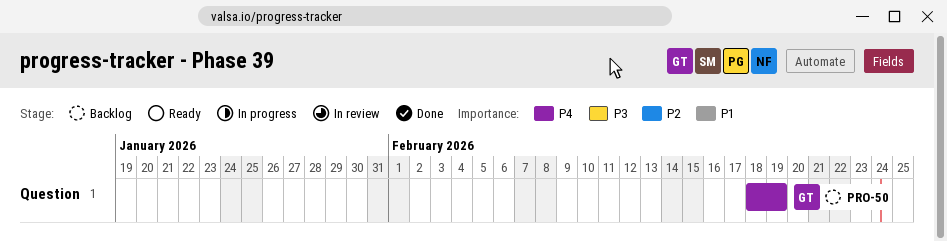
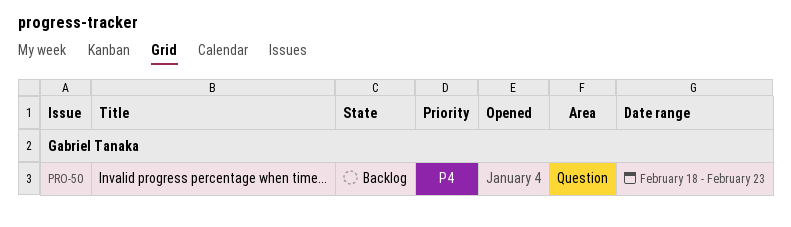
PRO-50, due: Feb 19 -> Feb 23

